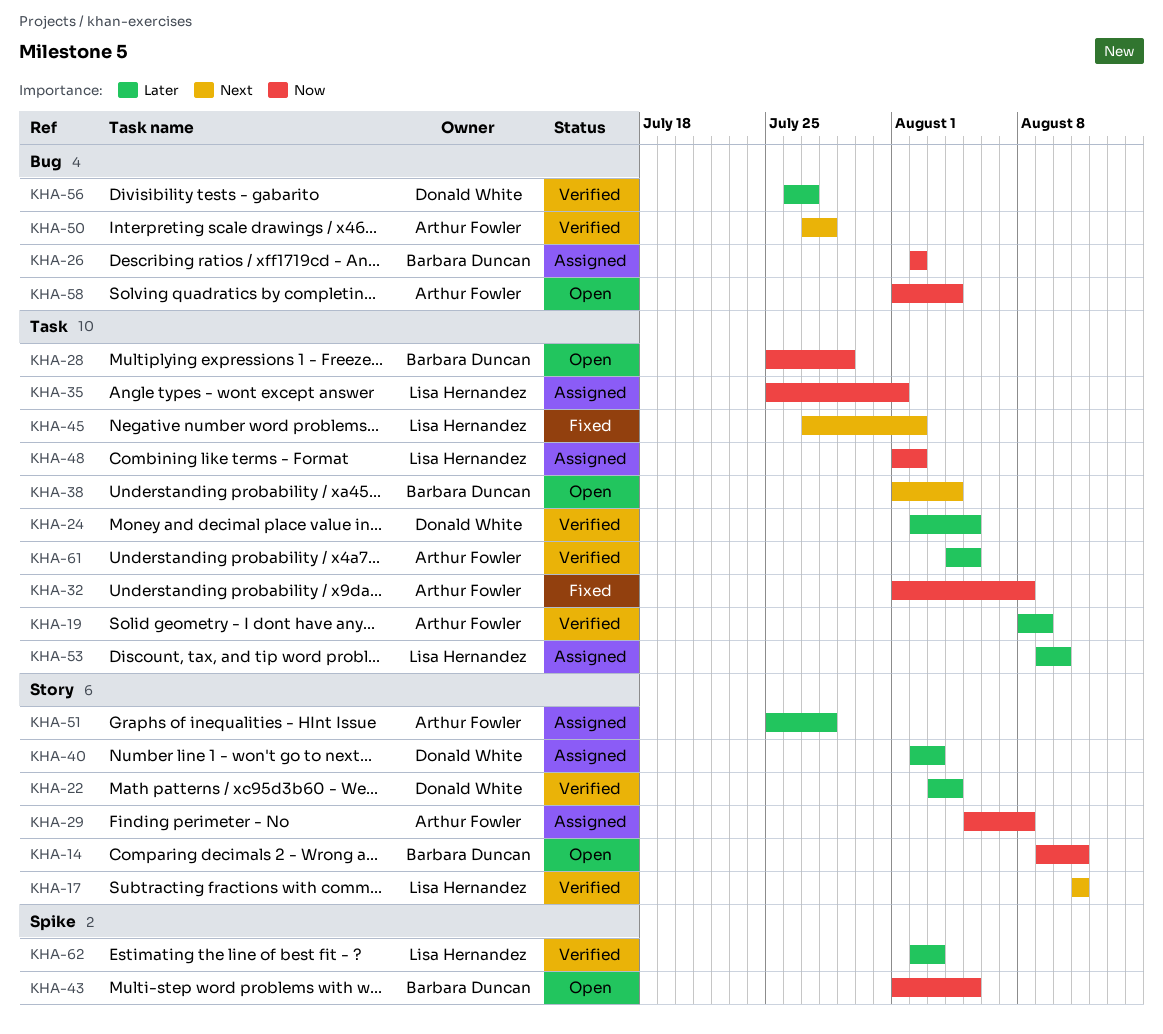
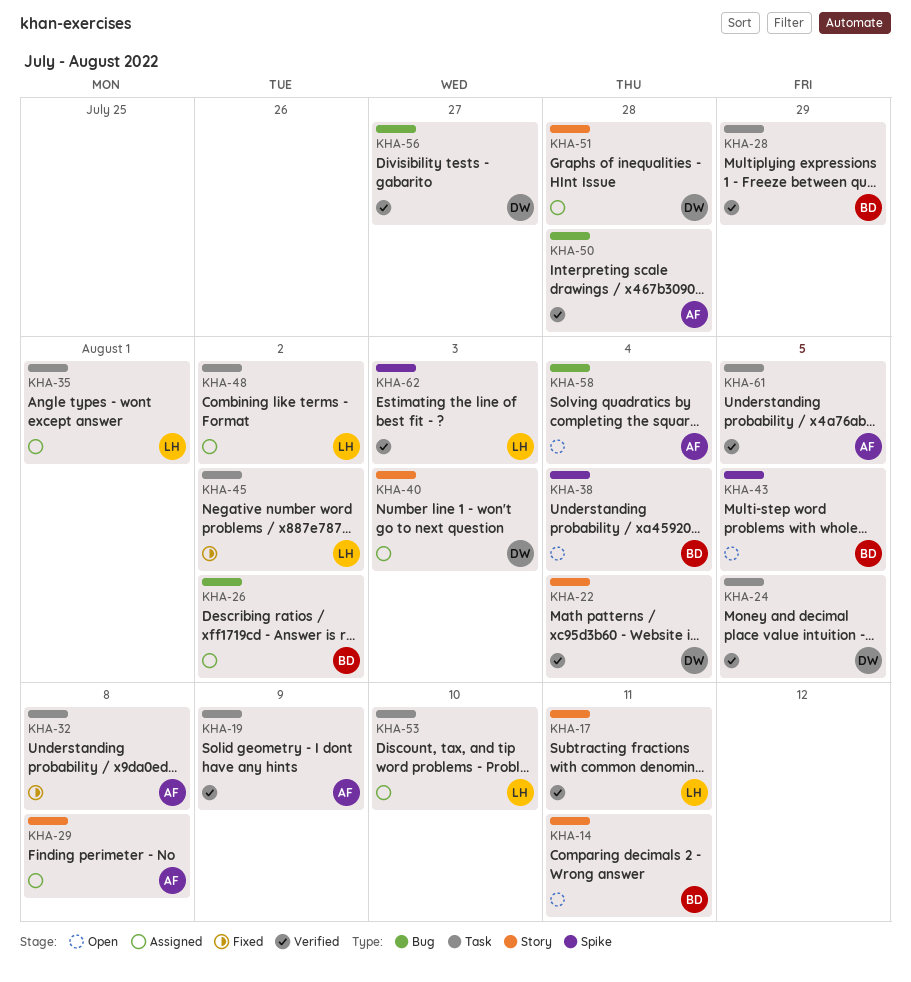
KHA-28, status: Open -> Verified
KHA-38, label: Task -> Spike
KHA-51, owner: Arthur Fowler -> Donald White

